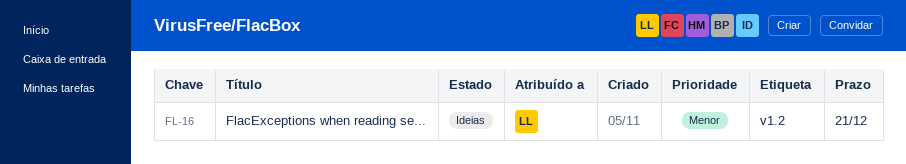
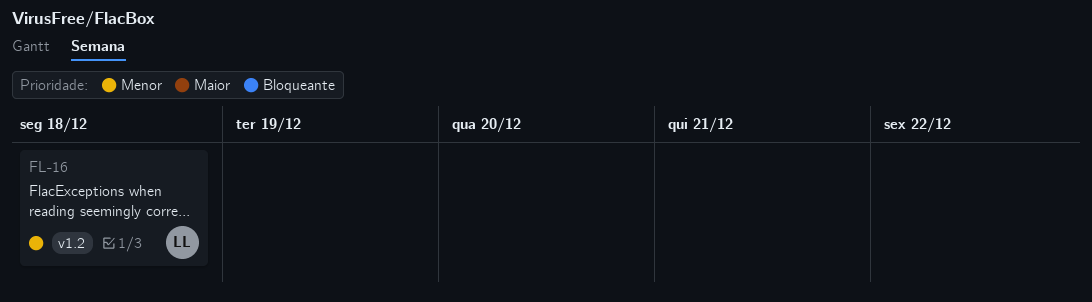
FL-16, due: Dec 21 -> Dec 18

